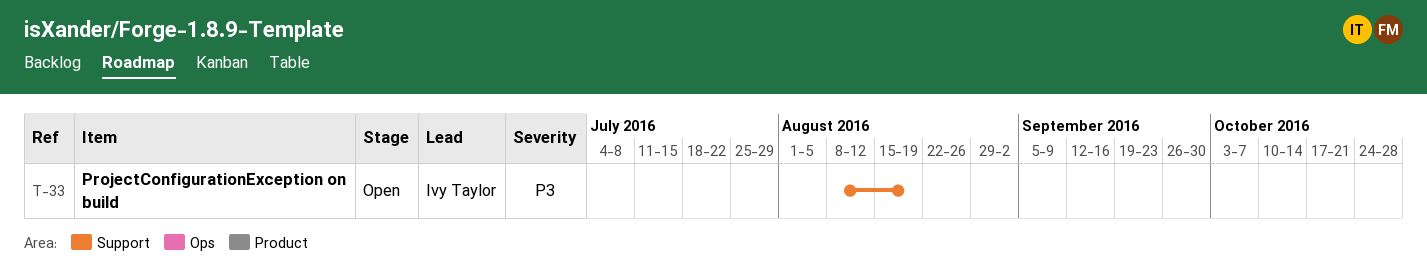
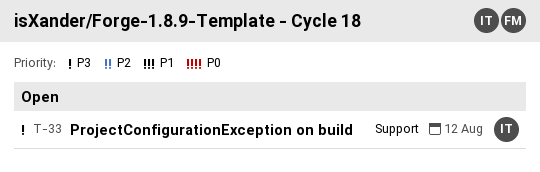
T-33, due: Aug 19 -> Aug 12

